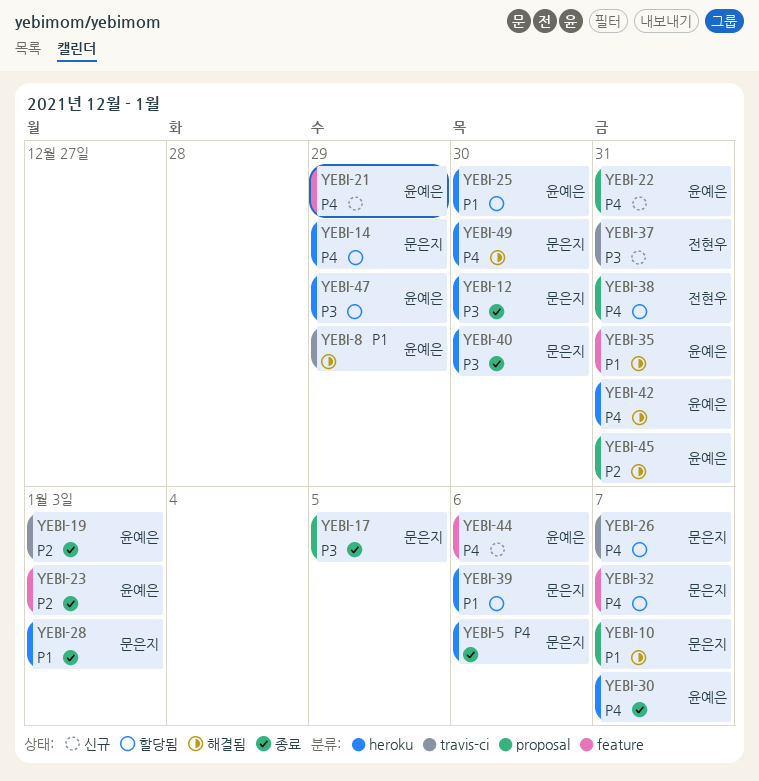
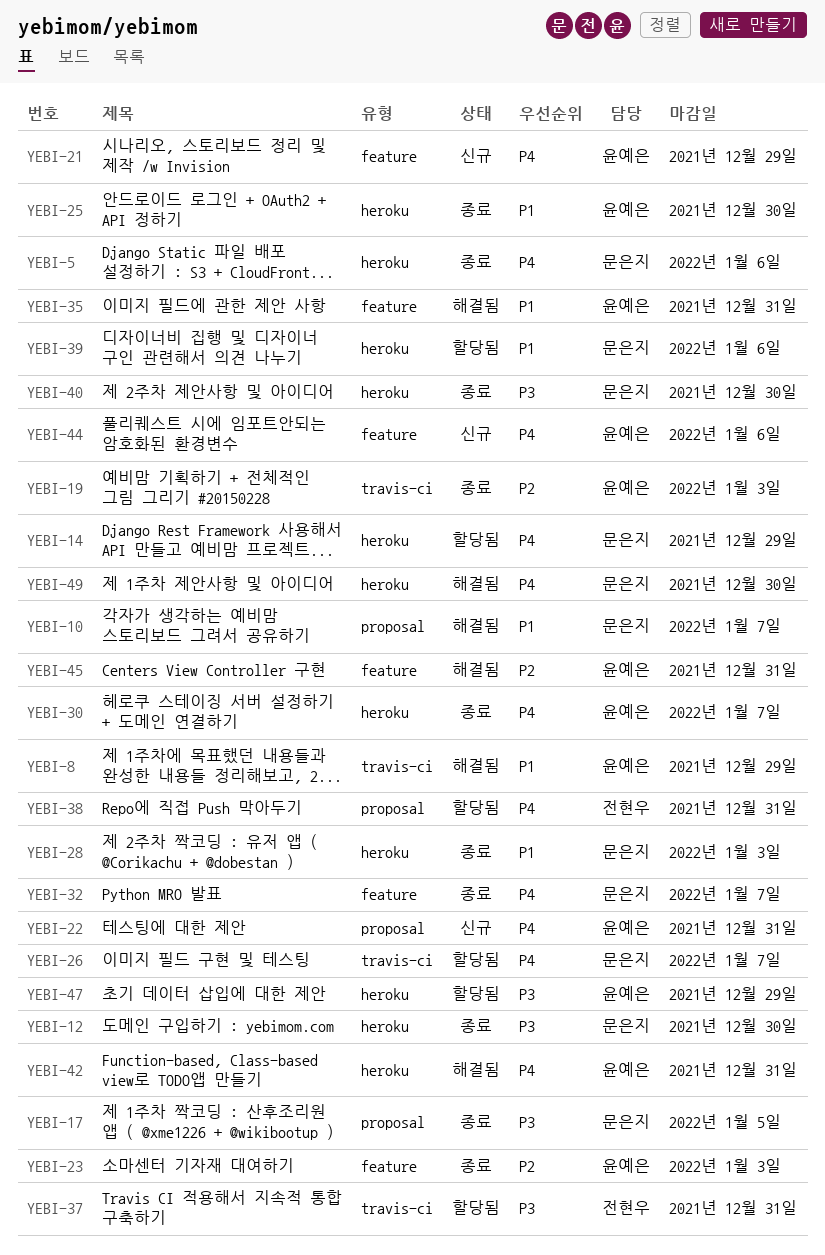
YEBI-25, status: 할당됨 -> 종료
YEBI-32, status: 할당됨 -> 종료
YEBI-37, status: 신규 -> 할당됨
YEBI-45, label: proposal -> feature

